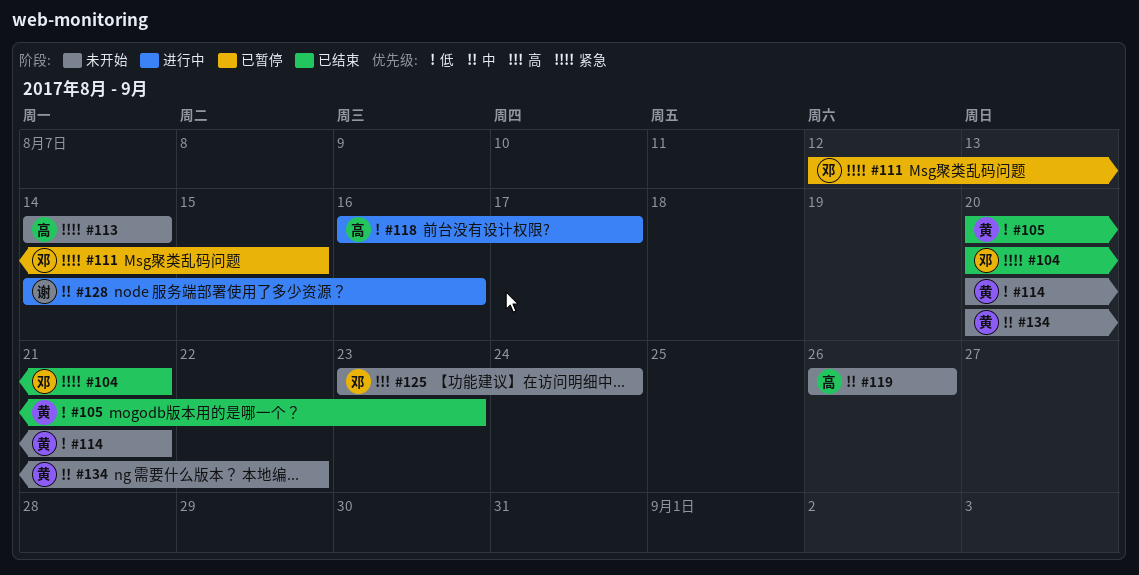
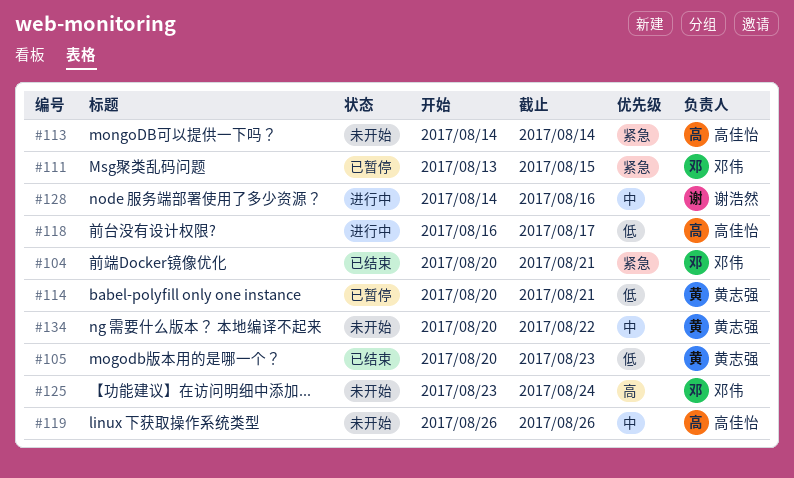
#111, start: Aug 12 -> Aug 13
#114, status: 未开始 -> 已暂停

